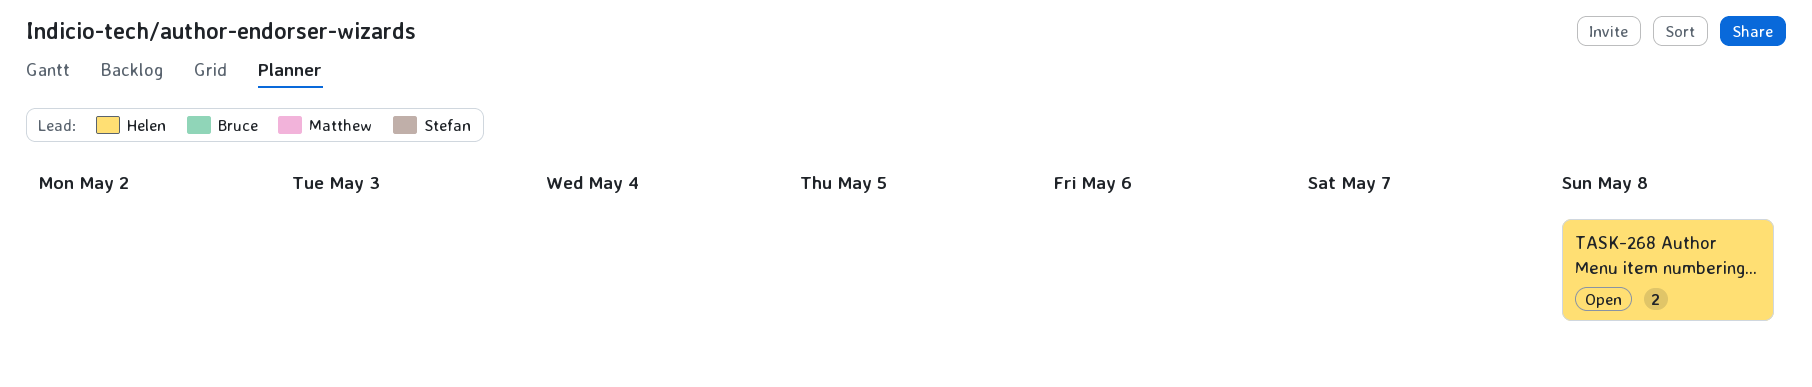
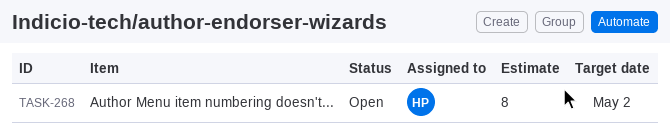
TASK-268, estimate: 2 -> 8
TASK-268, due: May 8 -> May 2

